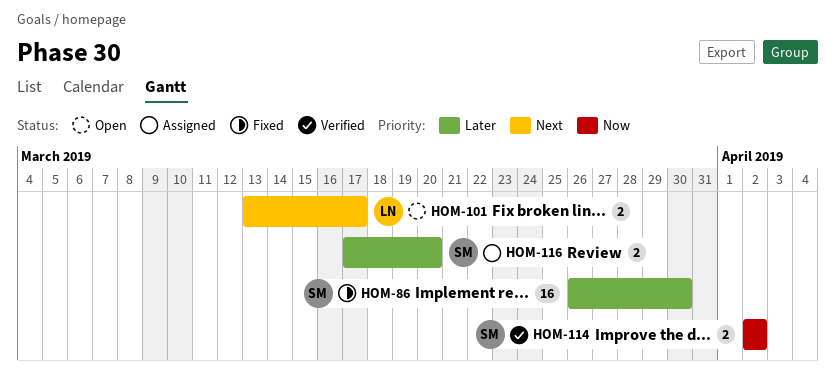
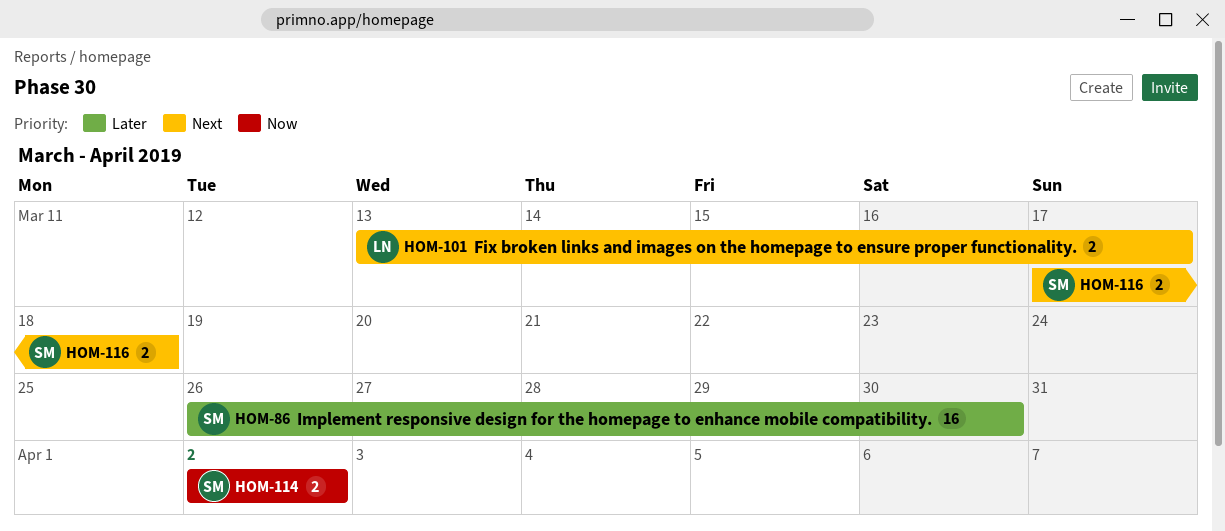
HOM-116, priority: Later -> Next
HOM-116, due: Mar 20 -> Mar 18

